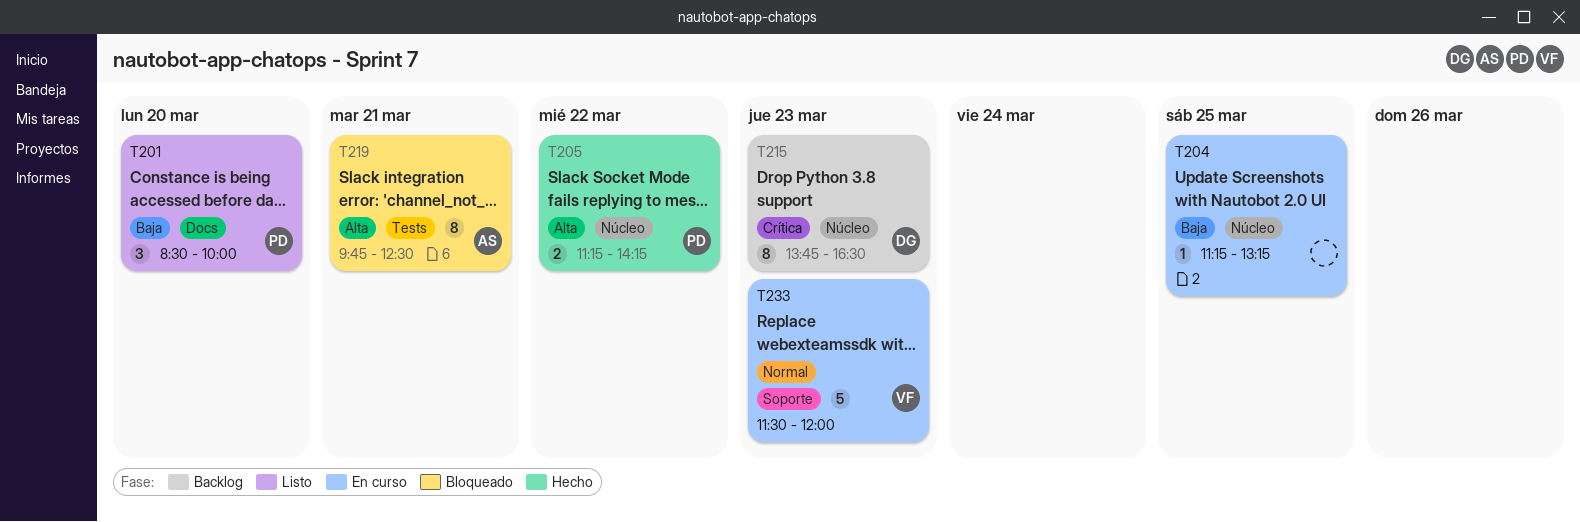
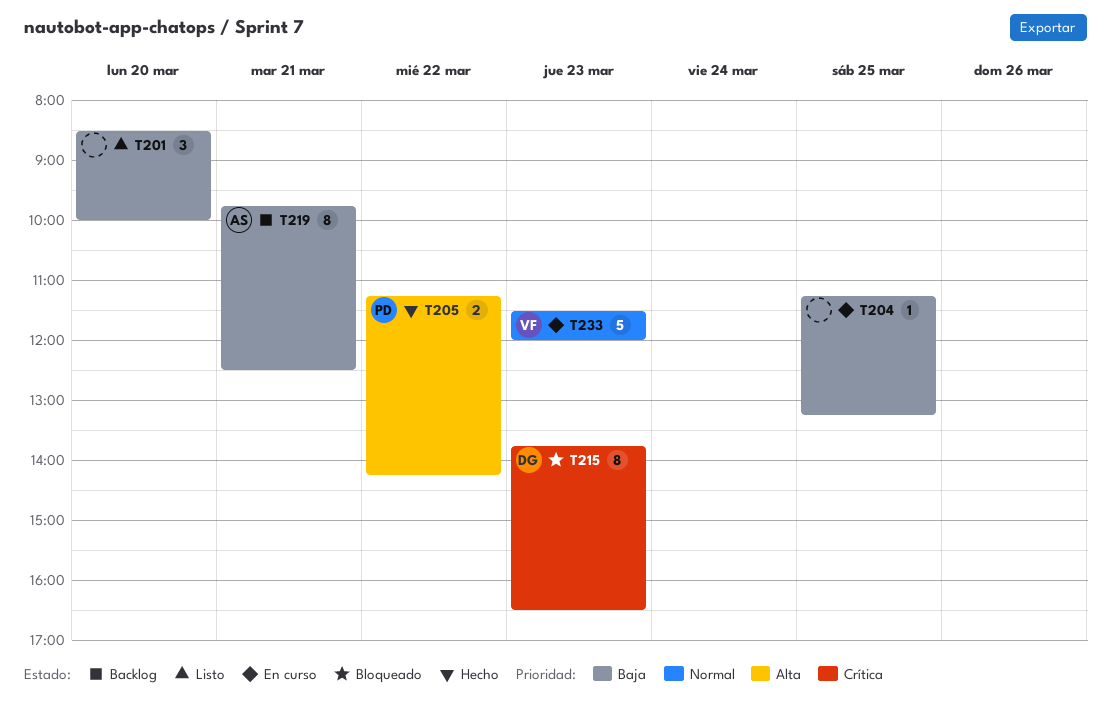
T201, owner: PD -> none
T215, status: Backlog -> Bloqueado
T219, status: Bloqueado -> Backlog
T219, priority: Alta -> Baja

